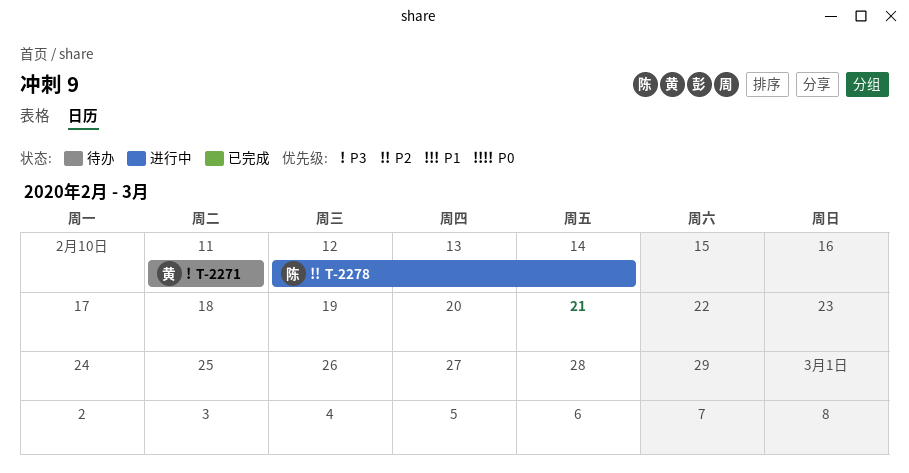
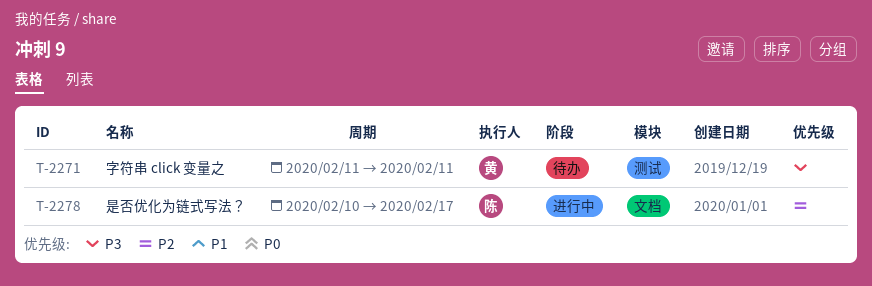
T-2278, start: Feb 12 -> Feb 10
T-2278, due: Feb 14 -> Feb 17

